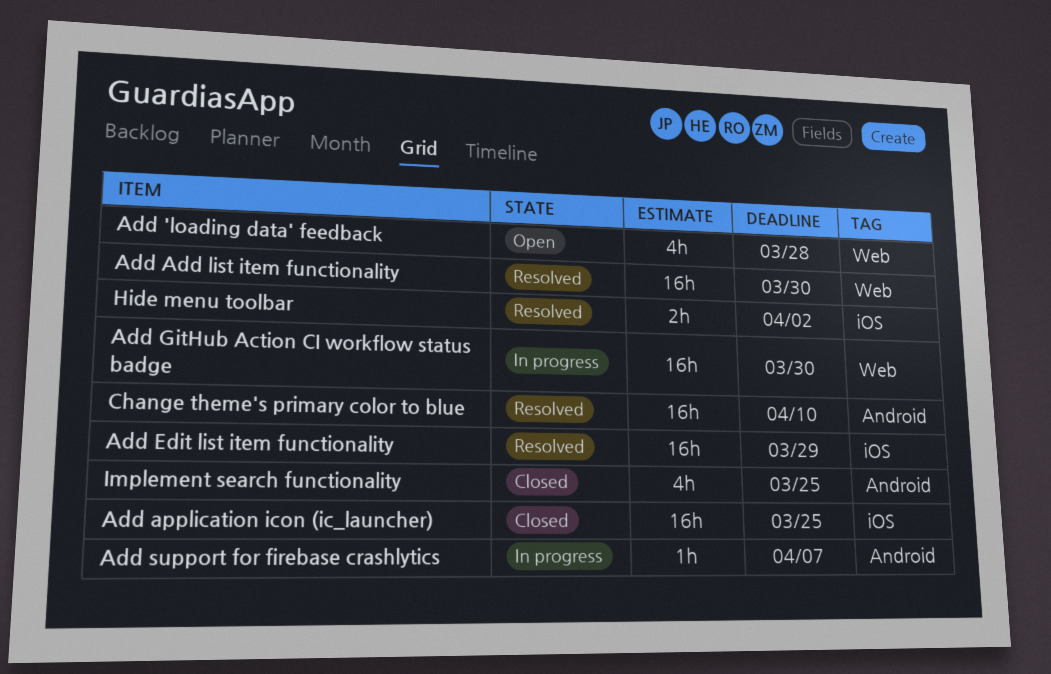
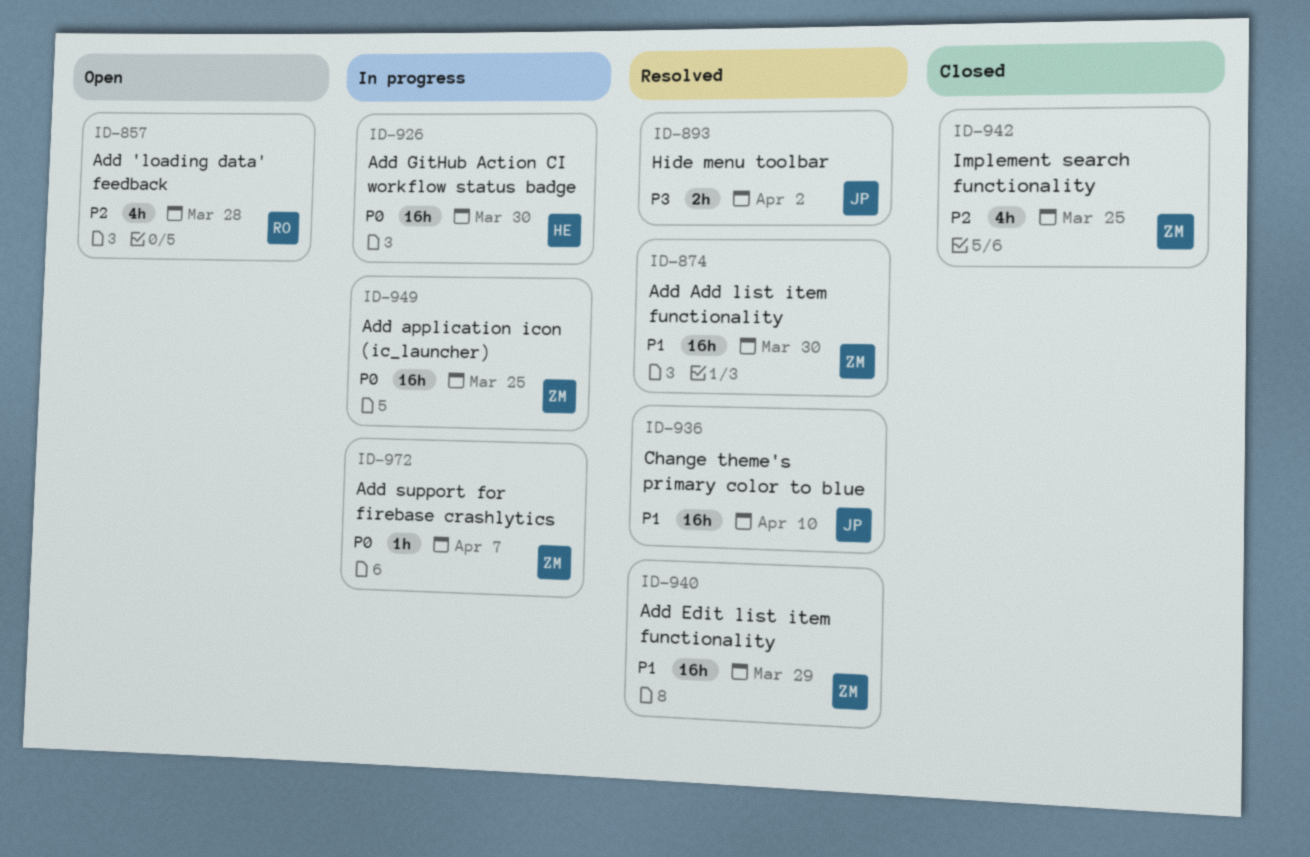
Add application icon (ic_launcher), status: Closed -> In progress

